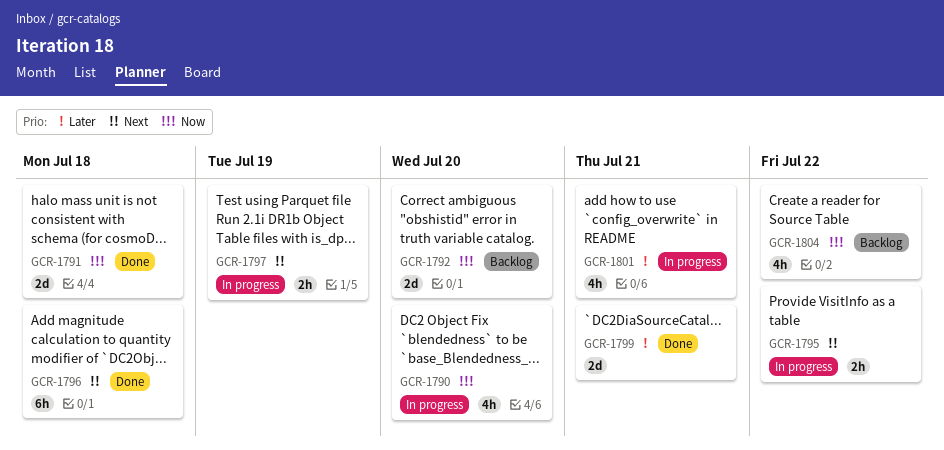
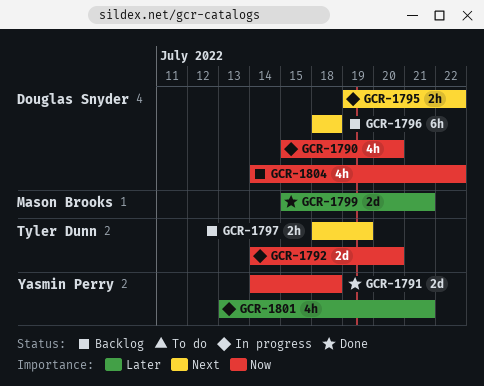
GCR-1792, status: Backlog -> In progress
GCR-1796, status: Done -> Backlog
GCR-1797, status: In progress -> Backlog

